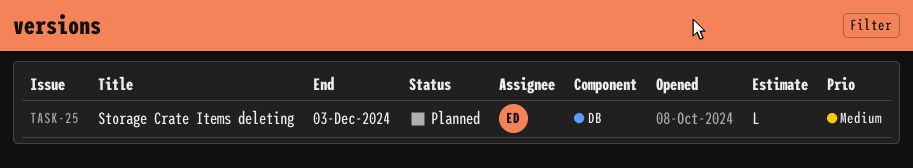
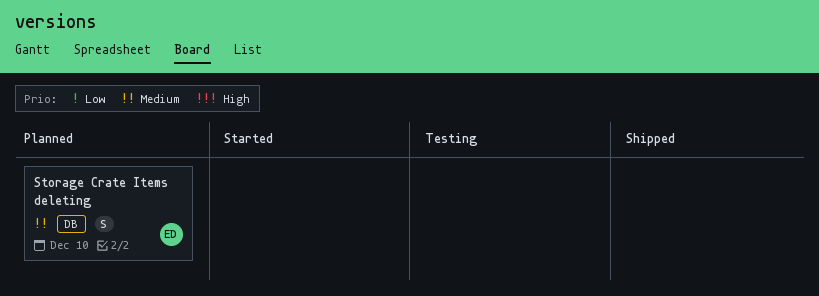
Storage Crate Items deleting, estimate: L -> S
Storage Crate Items deleting, due: Dec 3 -> Dec 10

